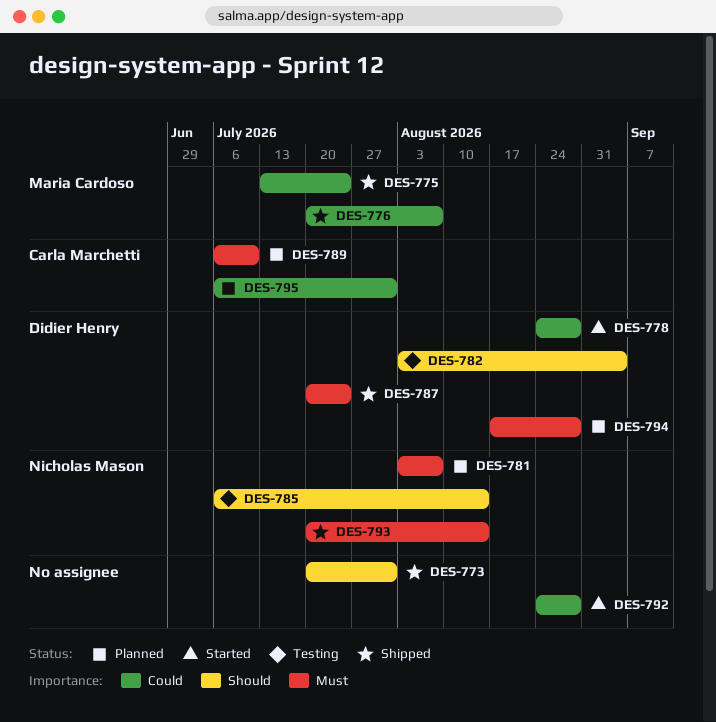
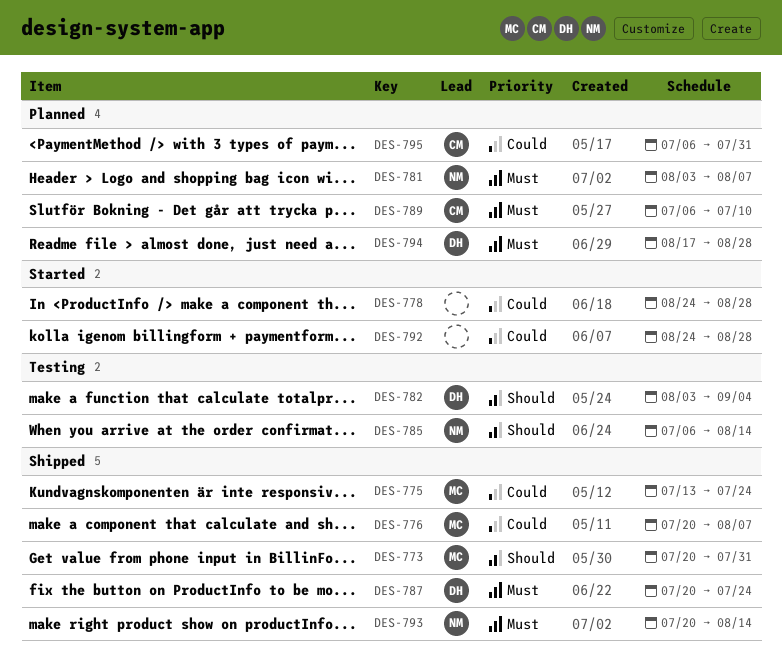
DES-773, owner: none -> Maria Cardoso
DES-778, owner: Didier Henry -> none

